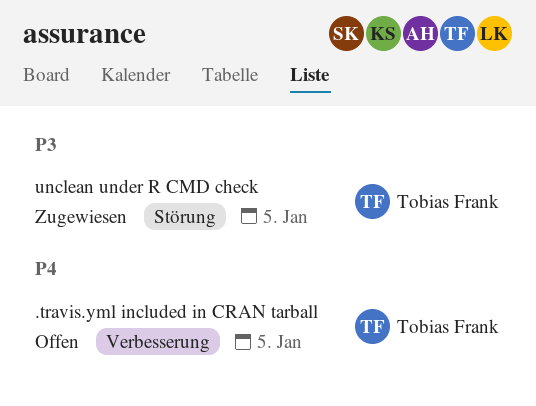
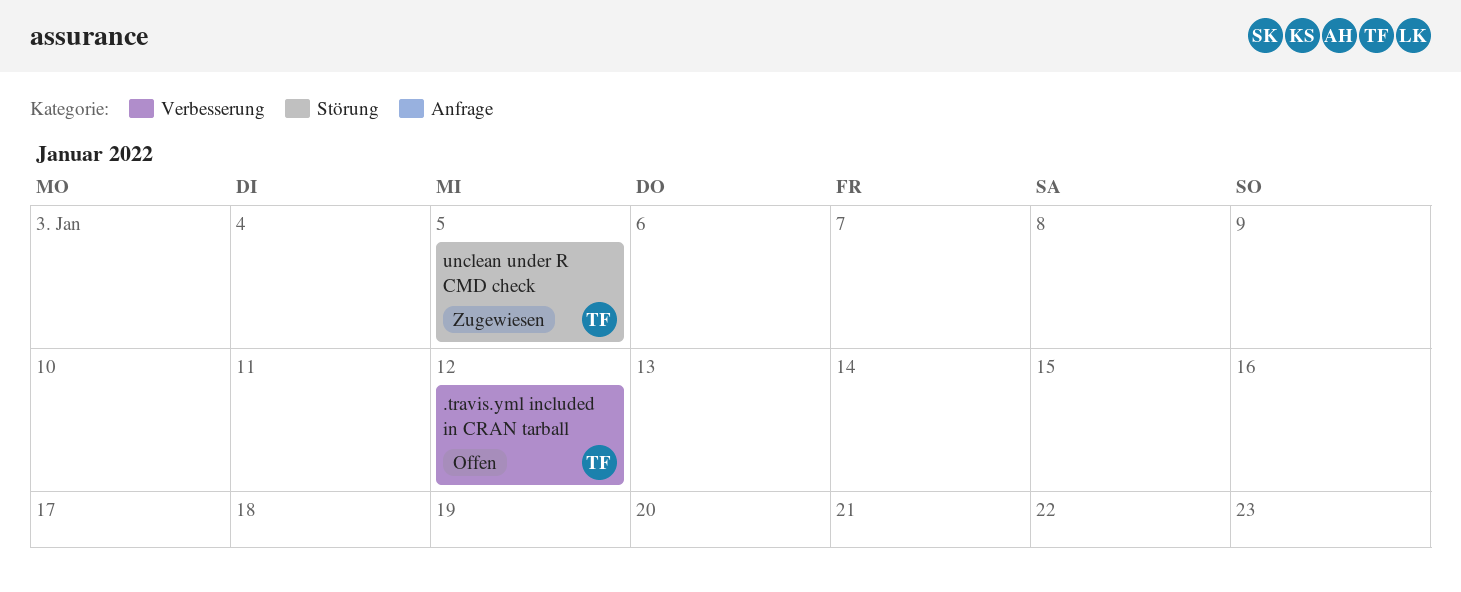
.travis.yml included in CRAN tarball, due: Jan 5 -> Jan 12

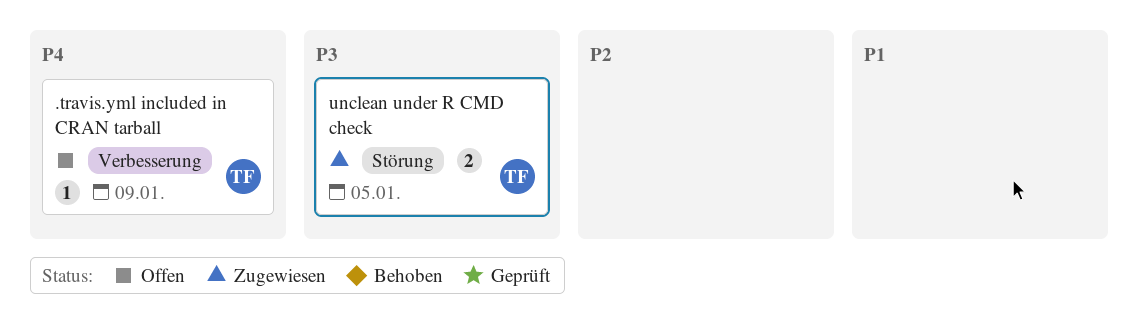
.travis.yml included in CRAN tarball, due: Jan 12 -> Jan 9

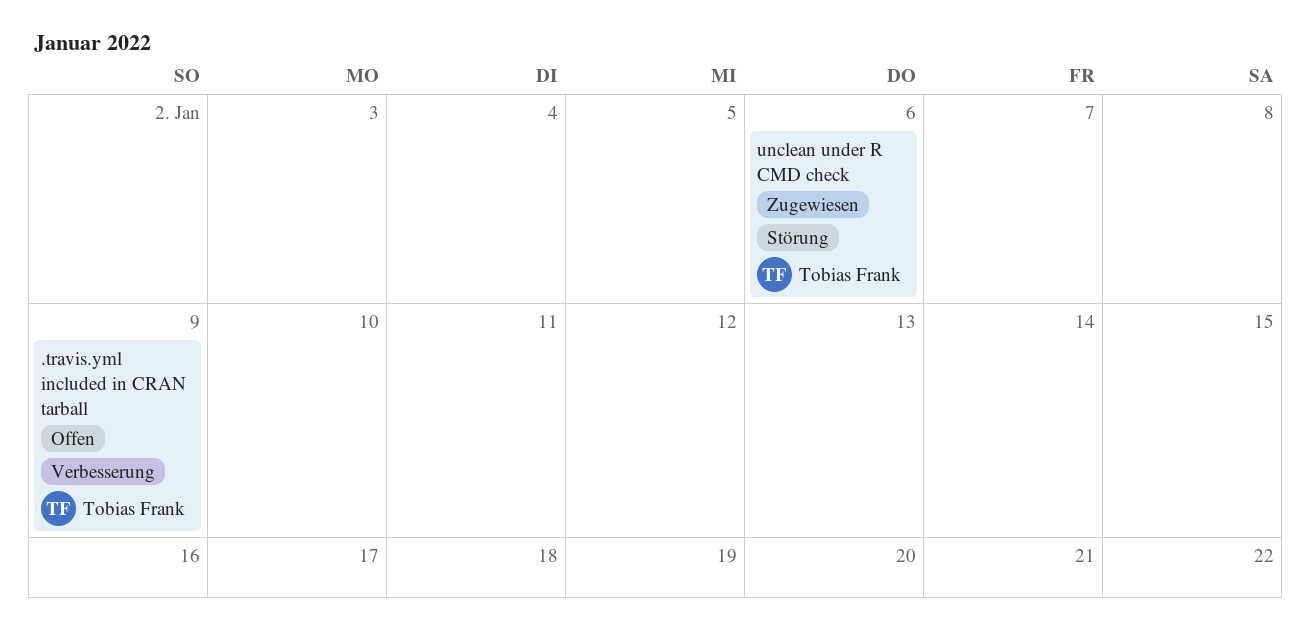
unclean under R CMD check, due: Jan 5 -> Jan 6

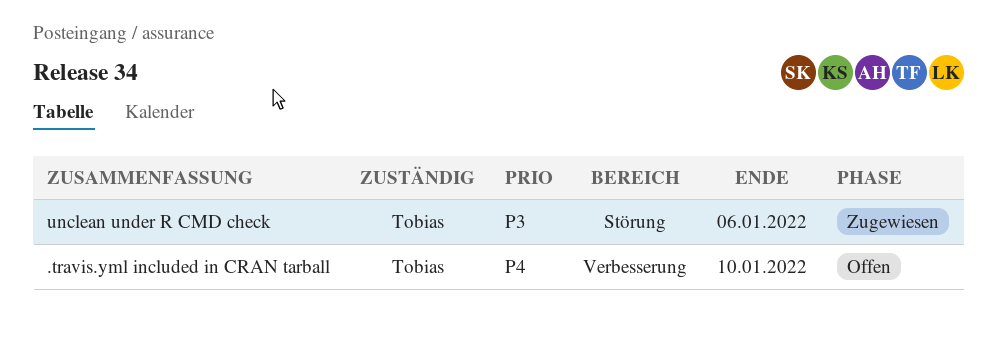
.travis.yml included in CRAN tarball, due: Jan 9 -> Jan 10

